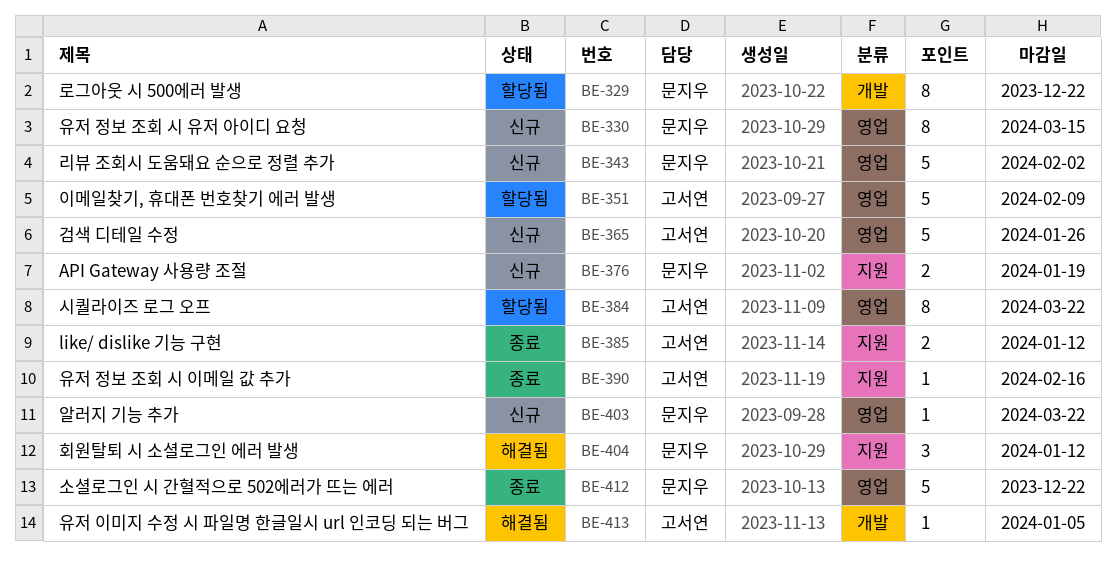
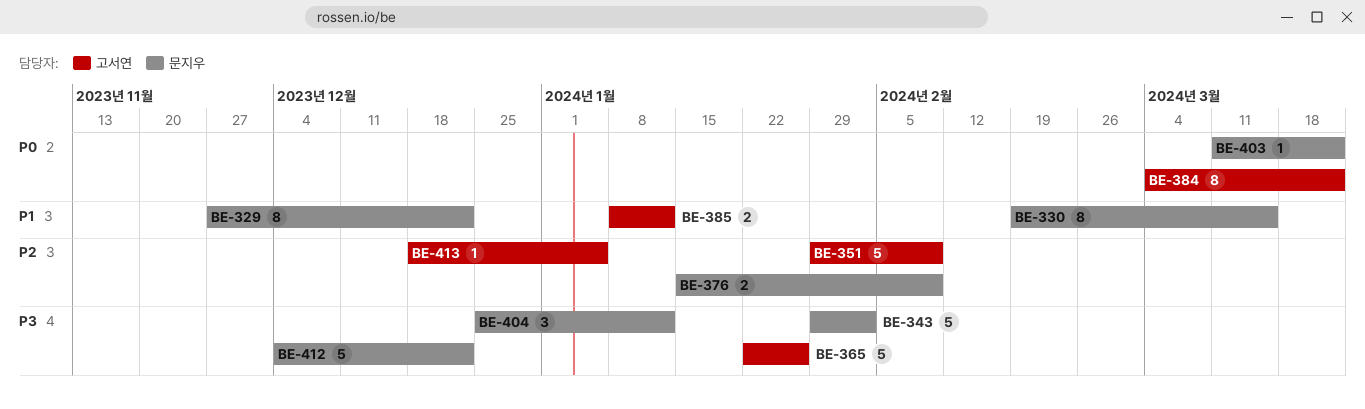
BE-376, due: Jan 19 -> Feb 9
BE-390: present -> none

